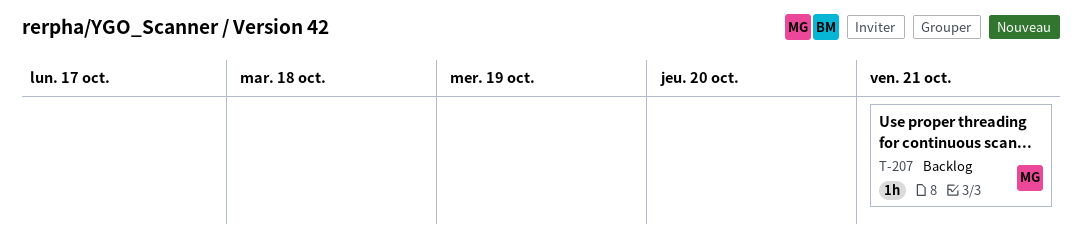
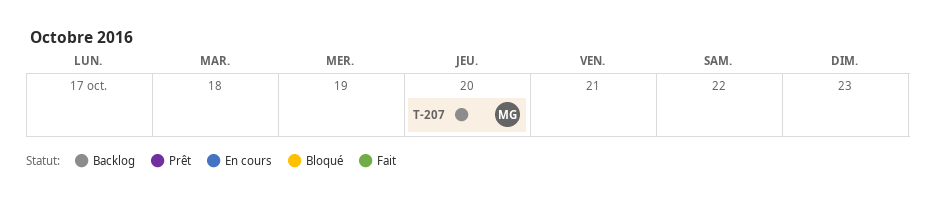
T-207, due: Oct 21 -> Oct 20

